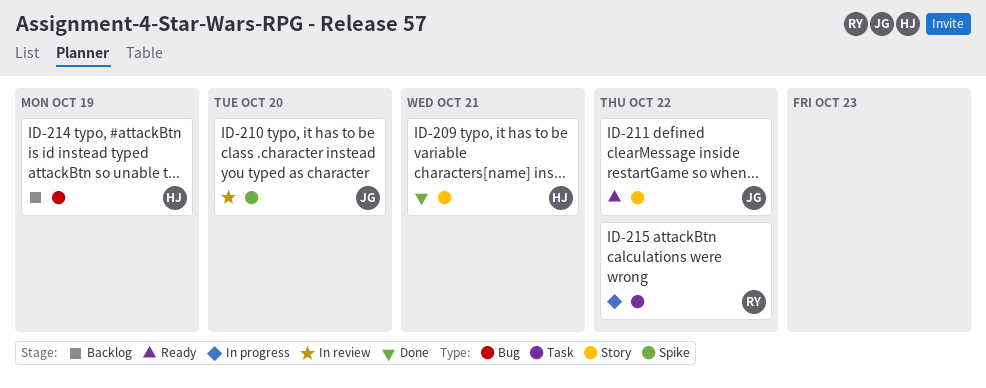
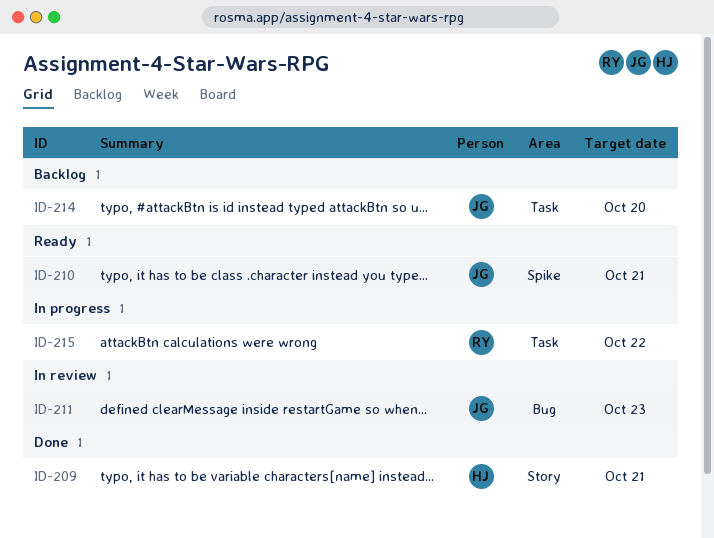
ID-210, status: In review -> Ready
ID-210, due: Oct 20 -> Oct 21
ID-211, status: Ready -> In review
ID-211, label: Story -> Bug
ID-211, due: Oct 22 -> Oct 23
ID-214, owner: HJ -> JG
ID-214, label: Bug -> Task
ID-214, due: Oct 19 -> Oct 20

